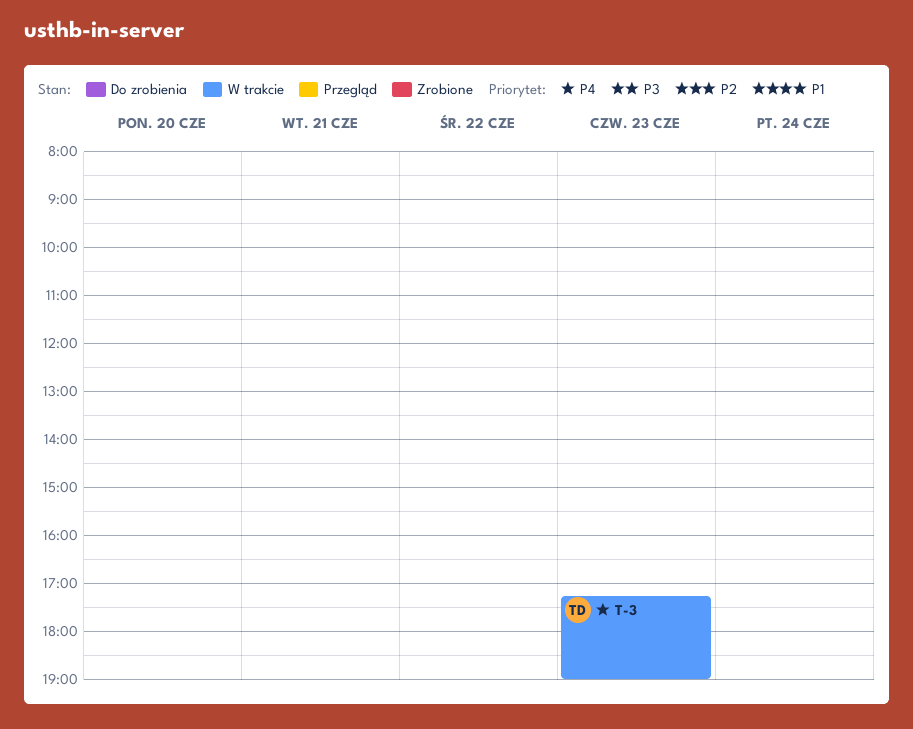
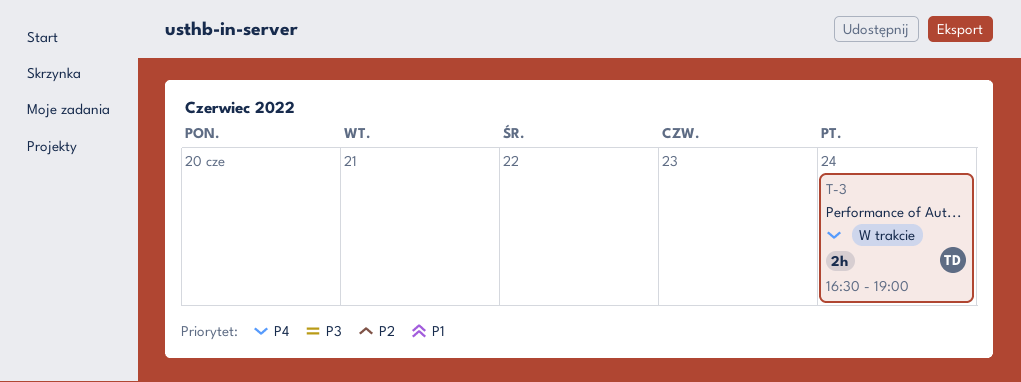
T-3, day: Jun 23 -> Jun 24
T-3, begins: 17:15 -> 16:30

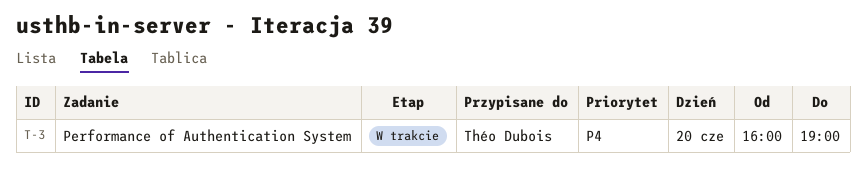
T-3, day: Jun 24 -> Jun 20
T-3, begins: 16:30 -> 16:00

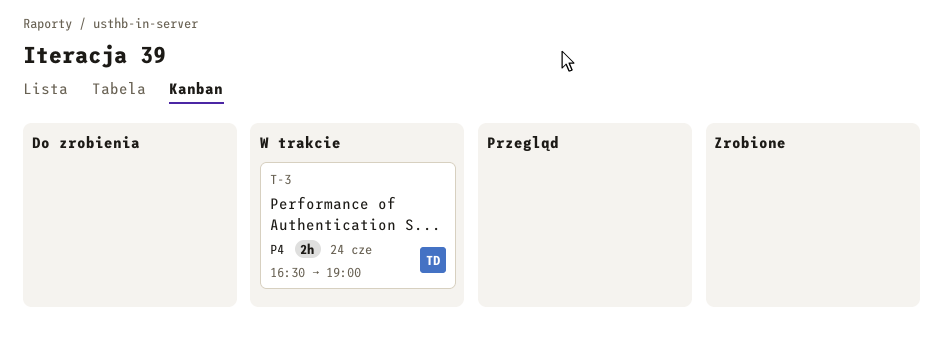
T-3, day: Jun 20 -> Jun 24
T-3, begins: 16:00 -> 16:30

